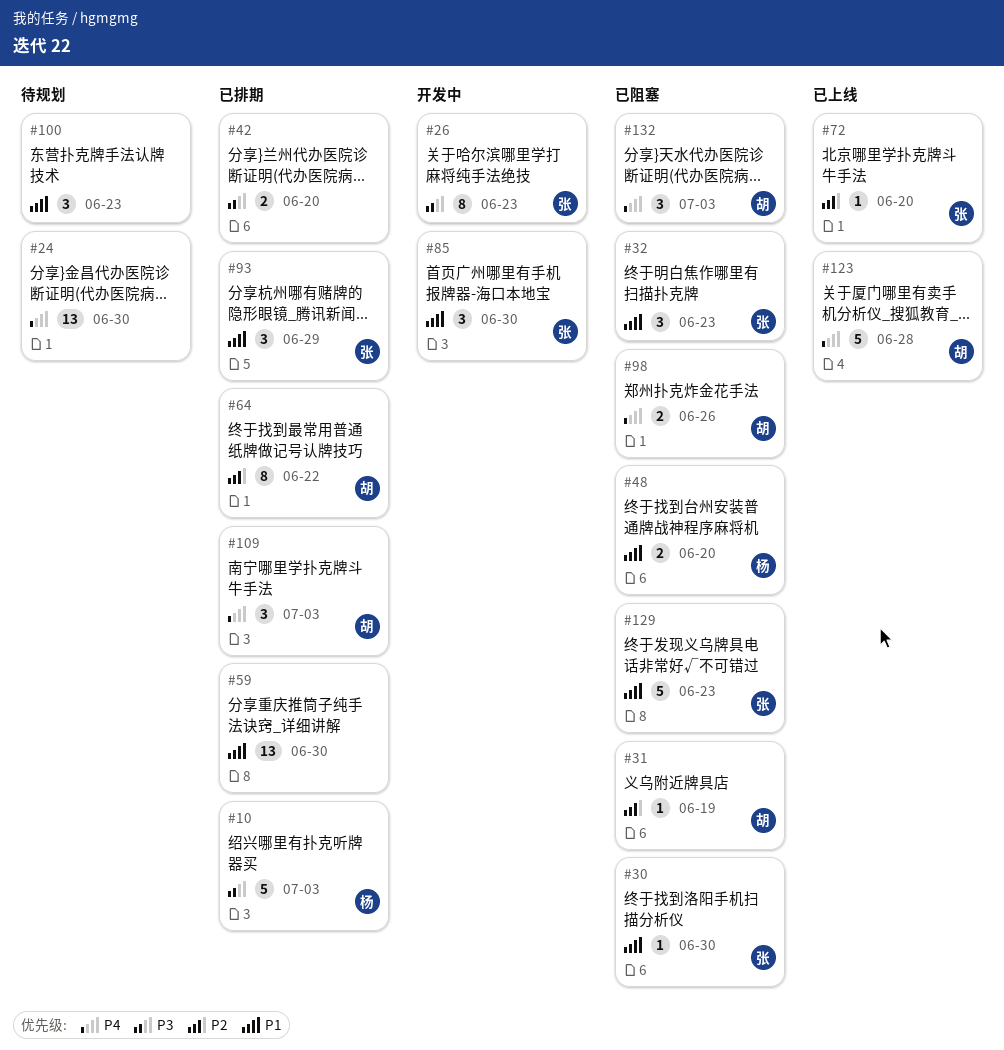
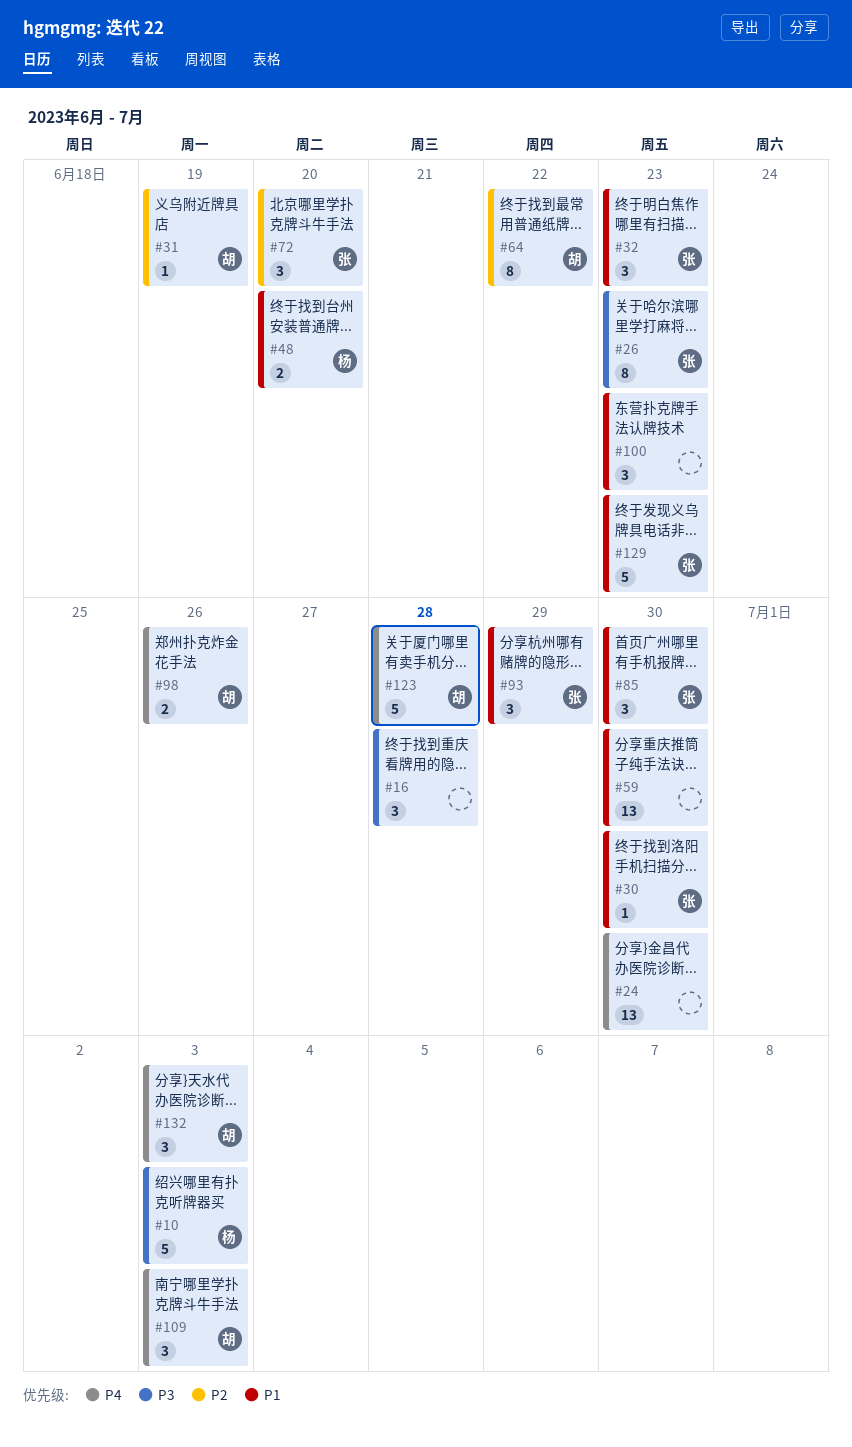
#16: none -> present
#42: present -> none
#72, estimate: 1 -> 3

